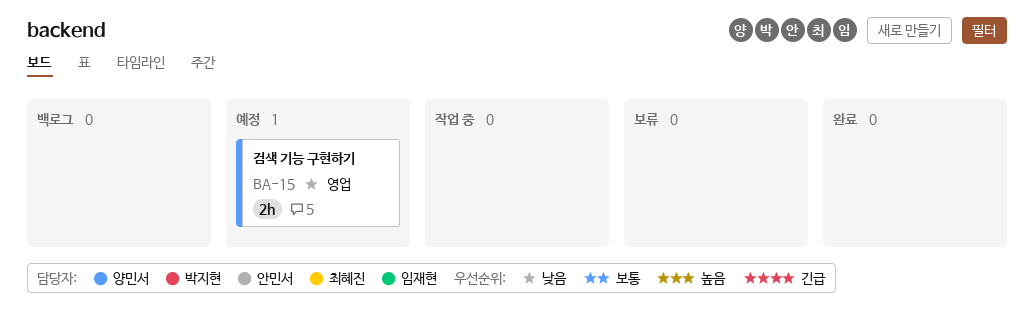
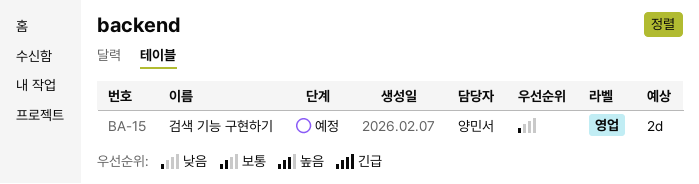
BA-15, estimate: 2h -> 2d

